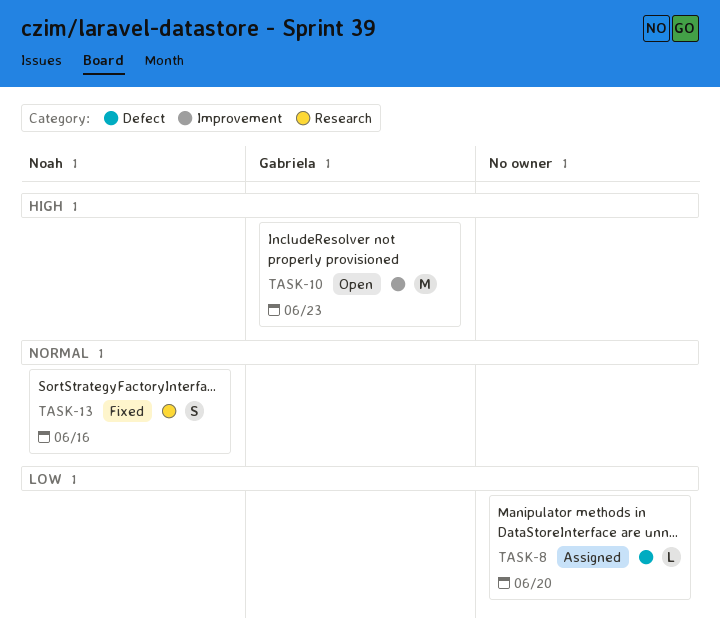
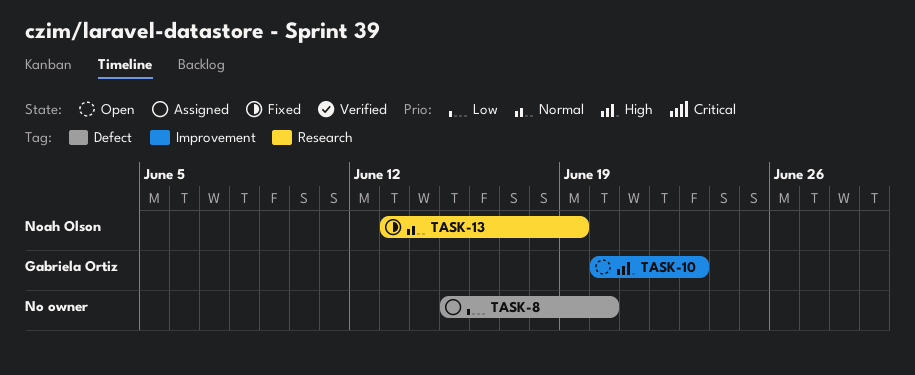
TASK-13, due: Jun 16 -> Jun 19

